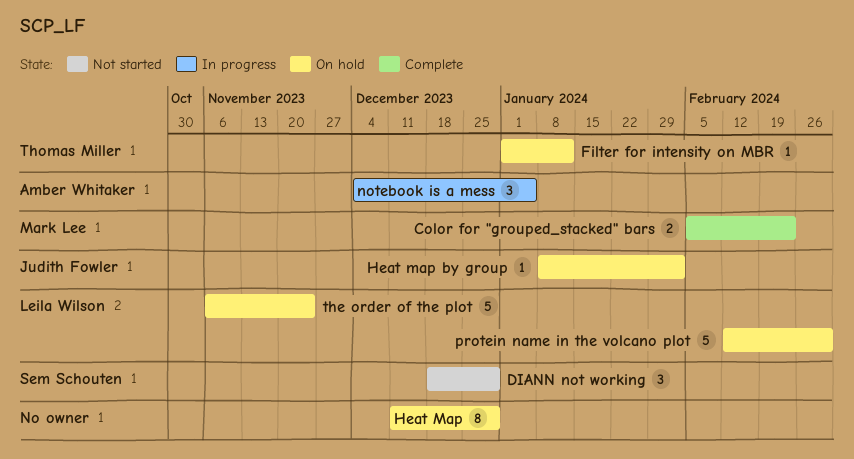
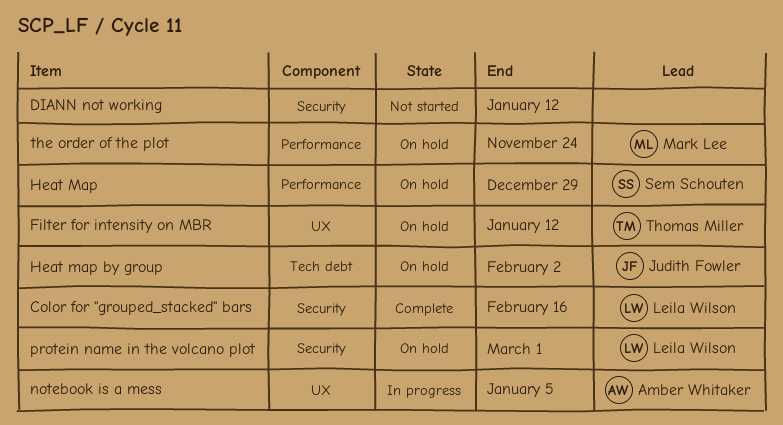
Color for "grouped_stacked" bars, owner: Mark Lee -> Leila Wilson
Color for "grouped_stacked" bars, due: Feb 23 -> Feb 16
DIANN not working, owner: Sem Schouten -> none
DIANN not working, due: Dec 29 -> Jan 12
Heat Map, owner: none -> Sem Schouten
the order of the plot, owner: Leila Wilson -> Mark Lee

